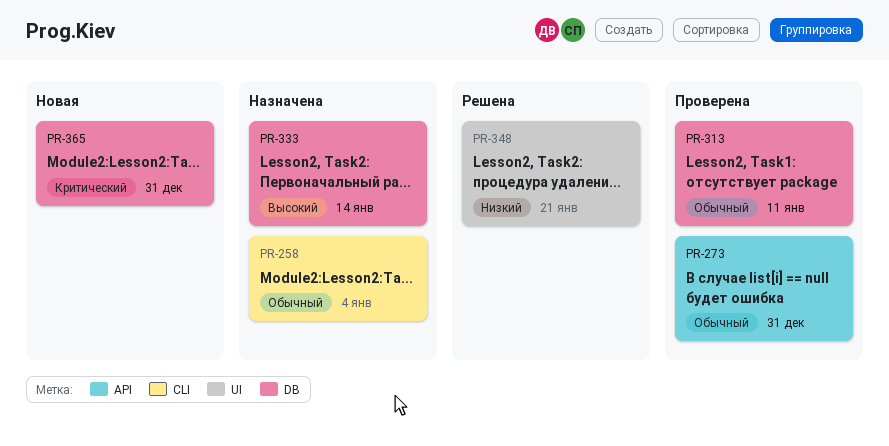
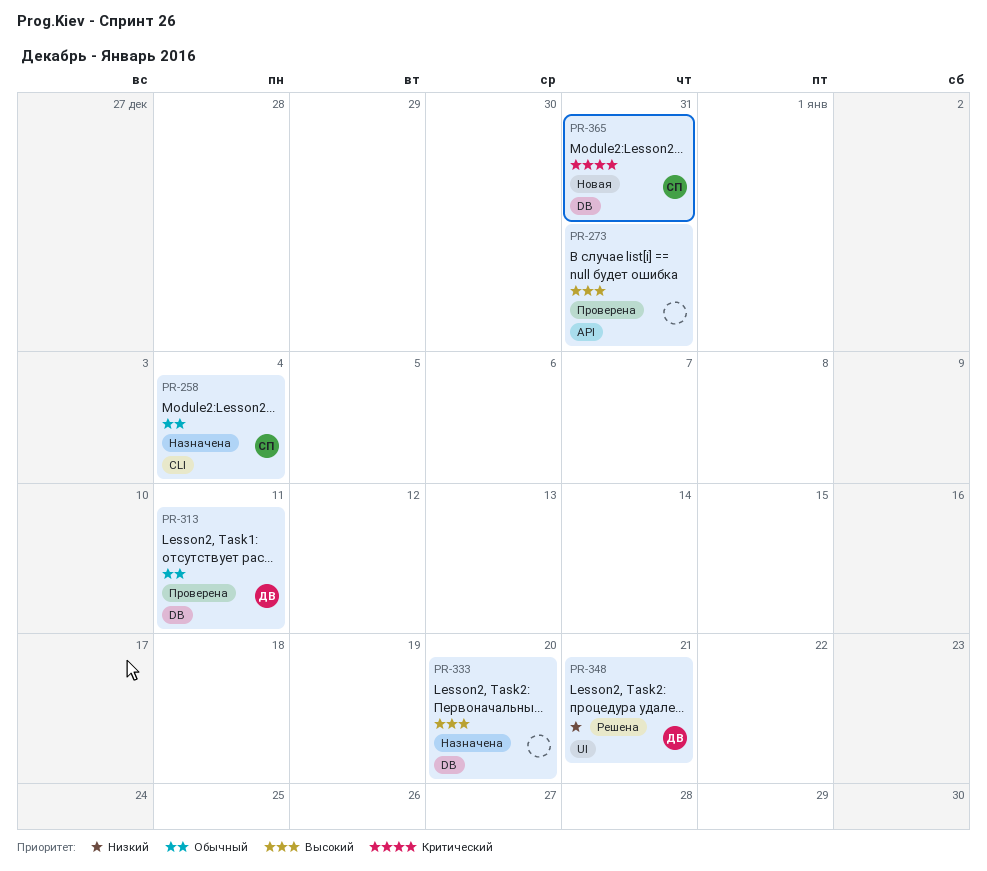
PR-273, priority: Обычный -> Высокий
PR-333, due: Jan 14 -> Jan 20

